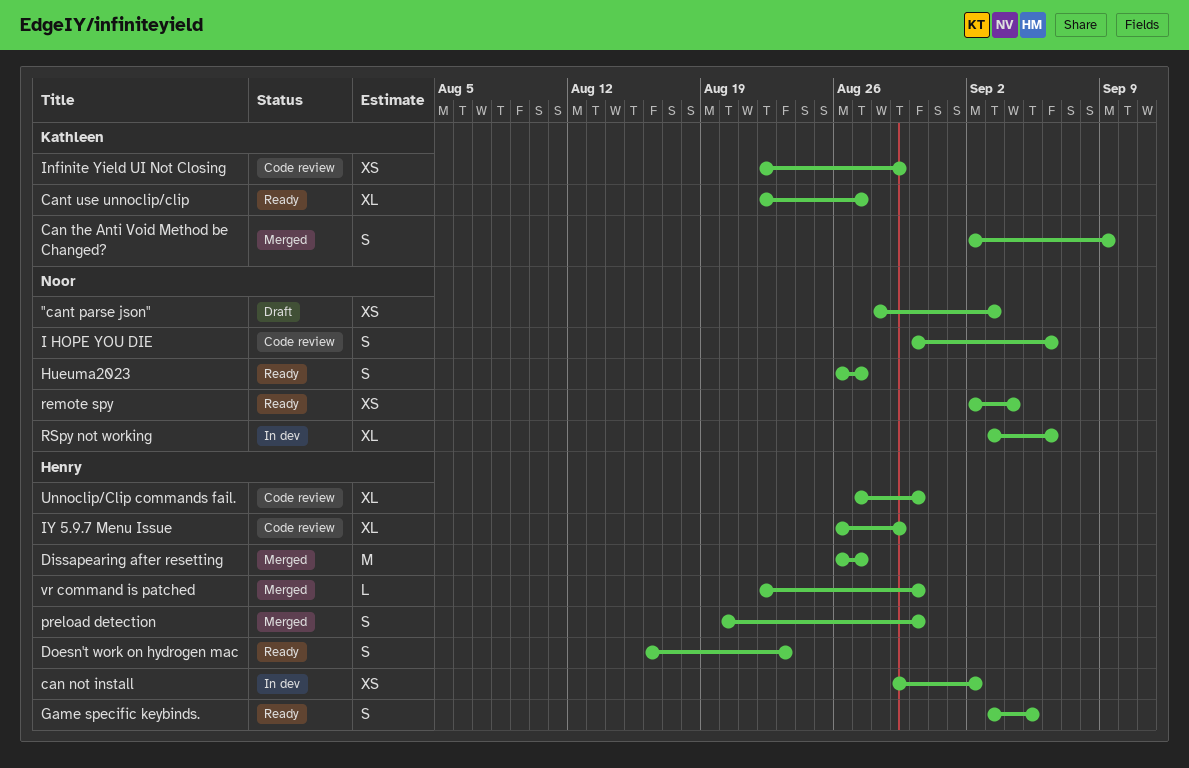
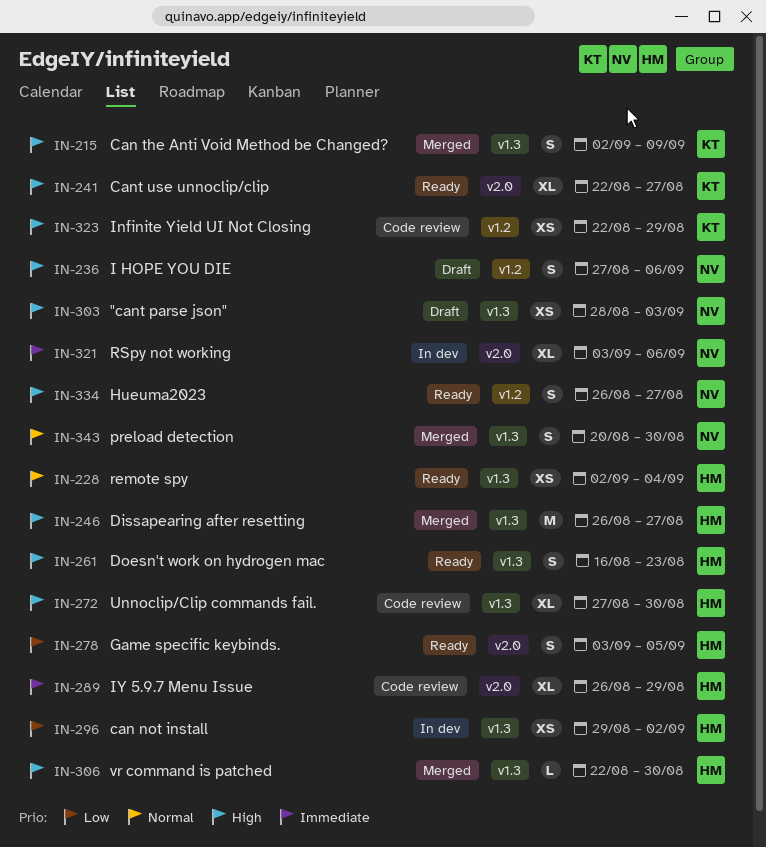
I HOPE YOU DIE, status: Code review -> Draft
I HOPE YOU DIE, start: Aug 30 -> Aug 27
preload detection, owner: Henry -> Noor
remote spy, owner: Noor -> Henry

